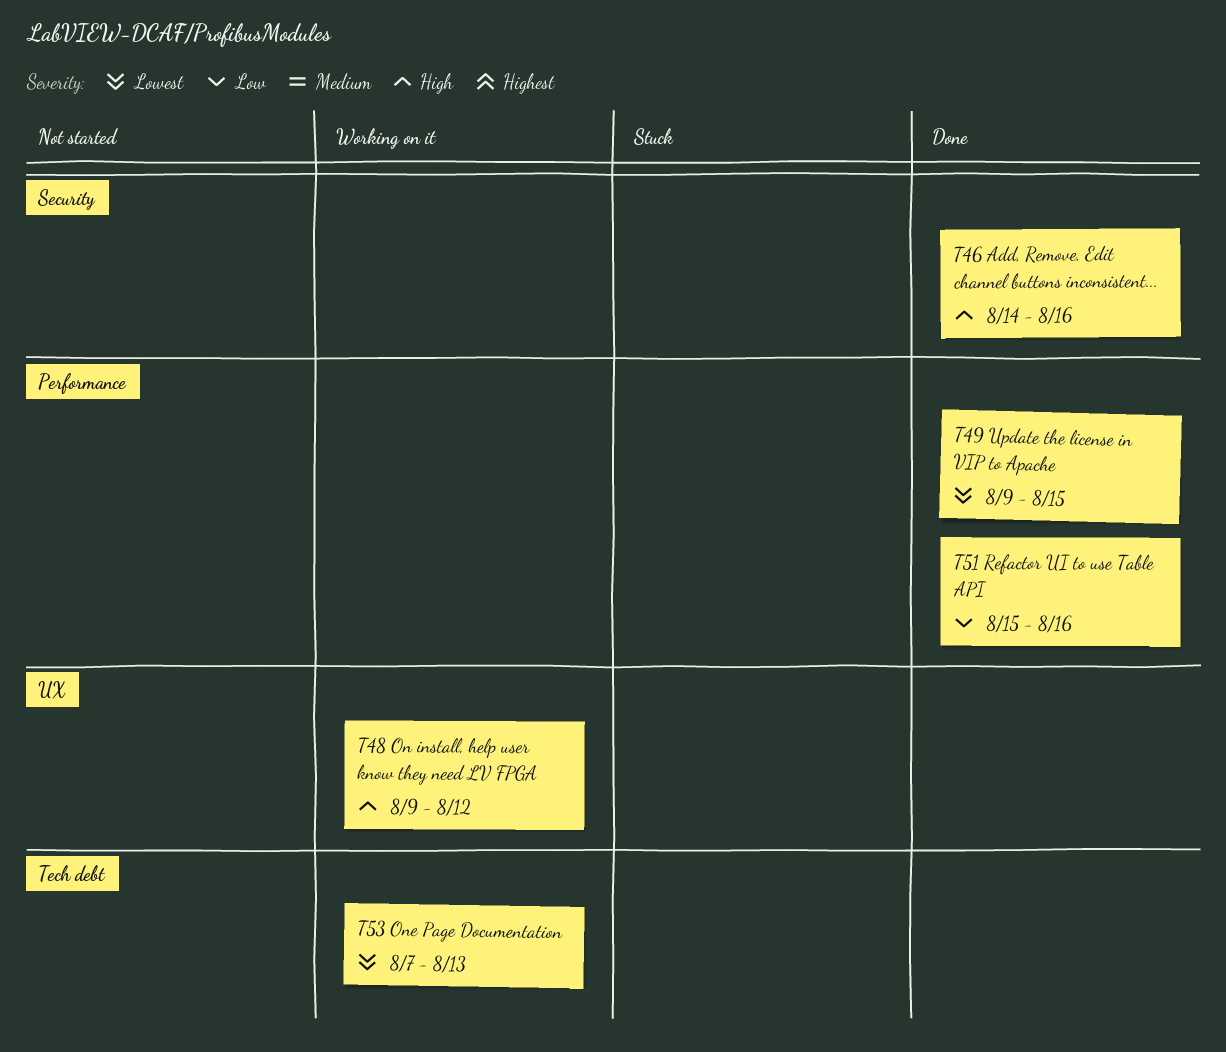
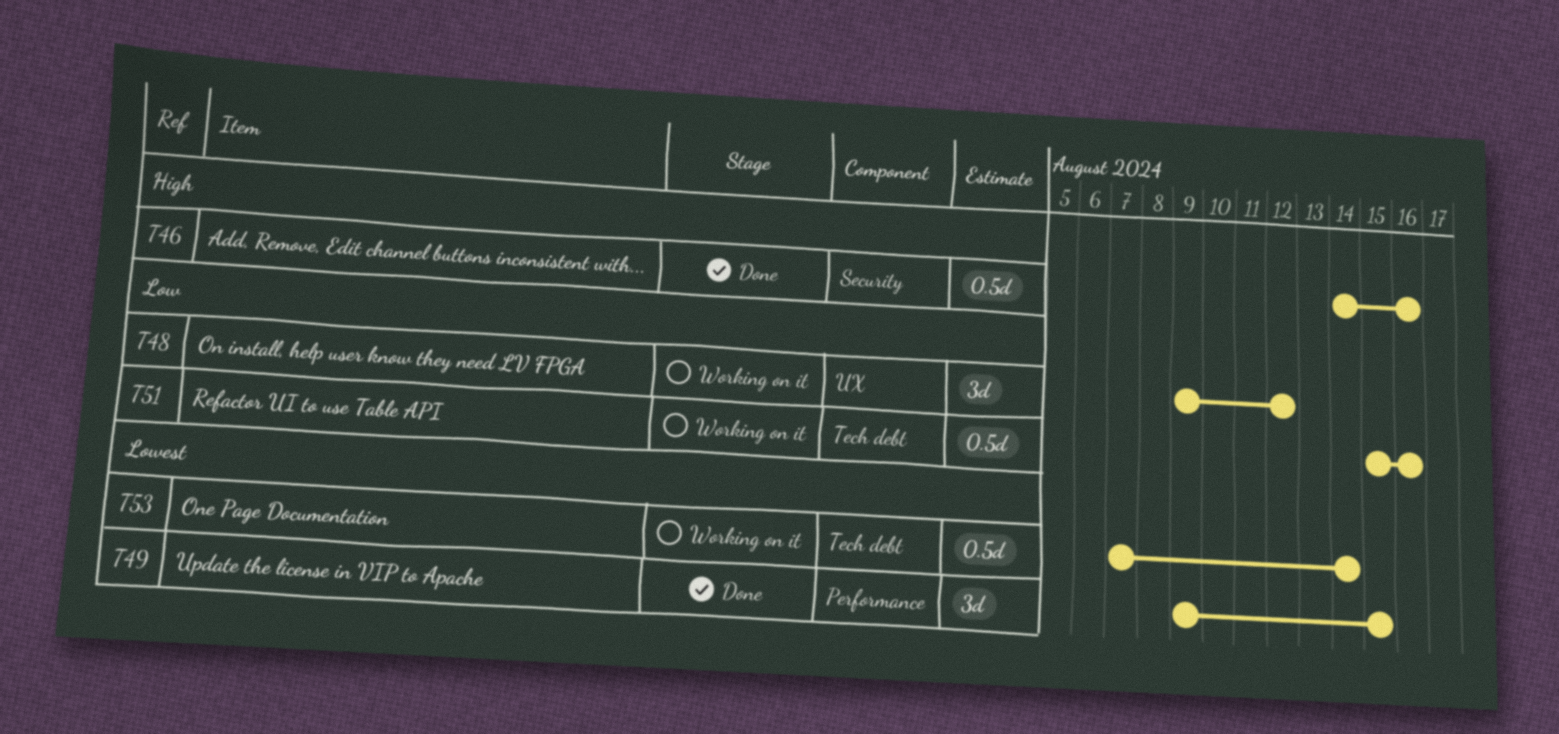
T48, priority: High -> Low
T51, status: Done -> Working on it
T51, label: Performance -> Tech debt
T53, due: Aug 13 -> Aug 14

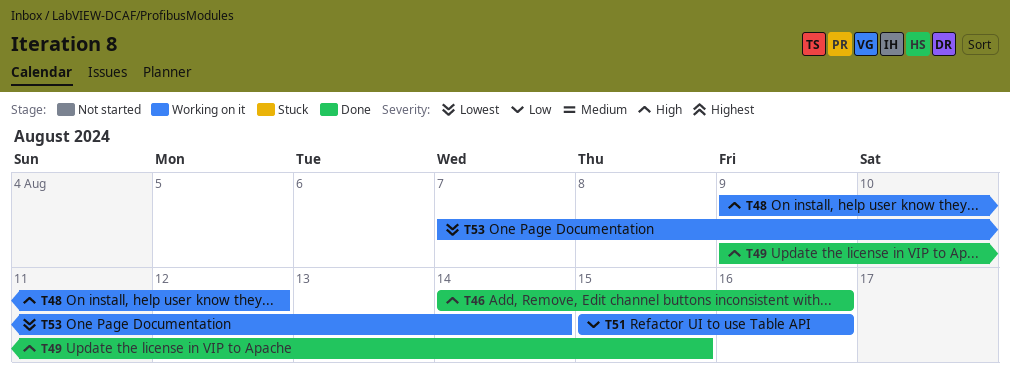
T48, priority: Low -> High
T49, priority: Lowest -> High

